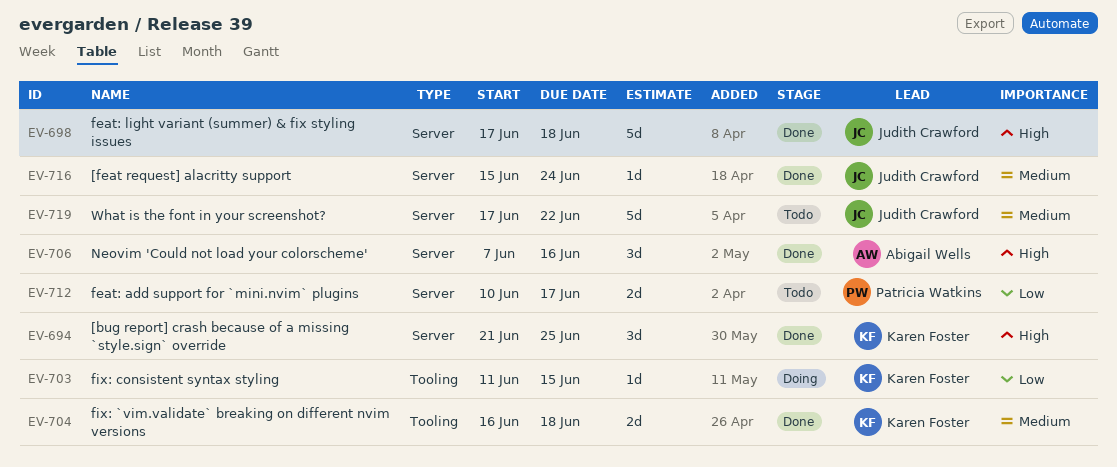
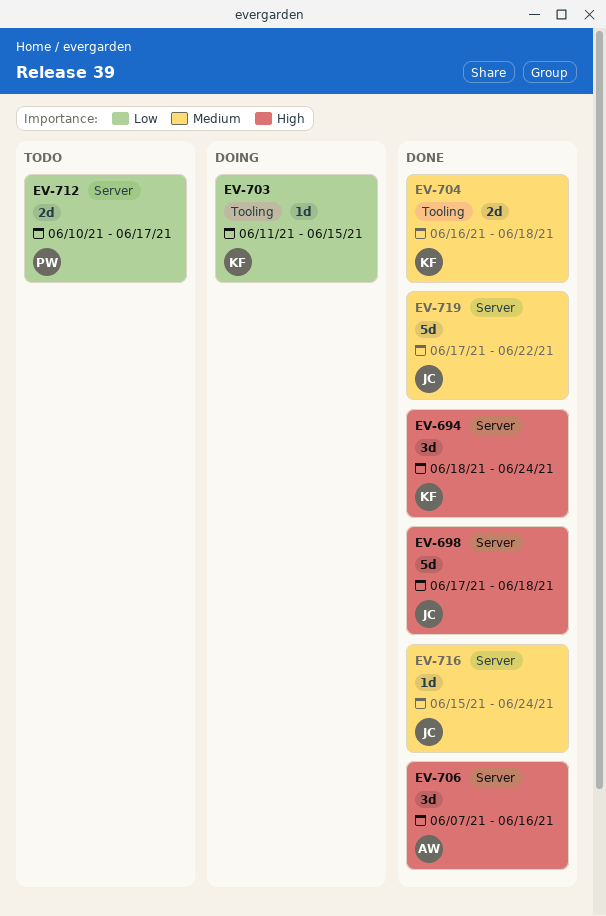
EV-694, start: Jun 21 -> Jun 18
EV-694, due: Jun 25 -> Jun 24
EV-719, status: Todo -> Done

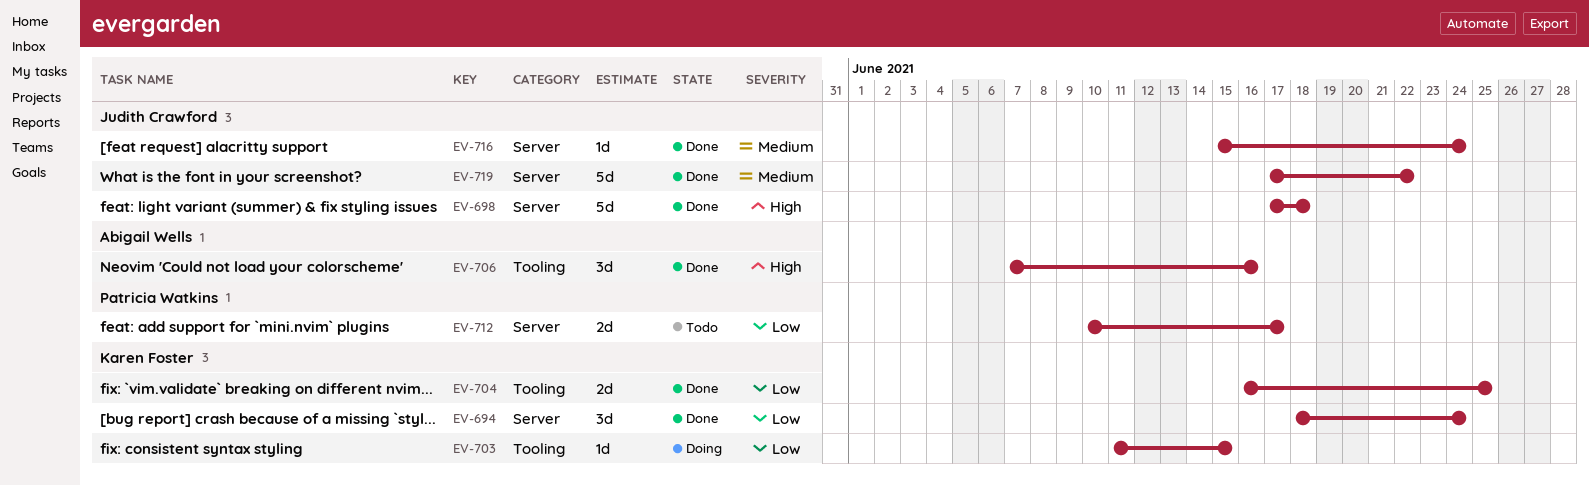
EV-694, priority: High -> Low
EV-704, priority: Medium -> Low
EV-704, due: Jun 18 -> Jun 25
EV-706, label: Server -> Tooling

